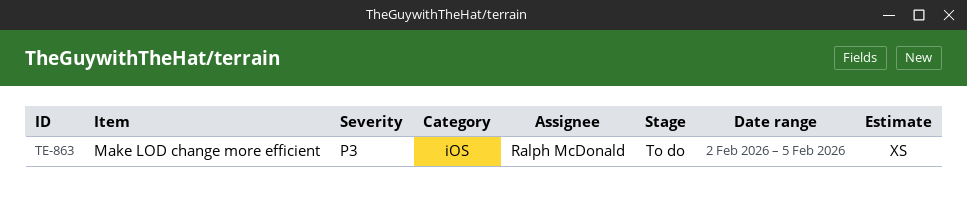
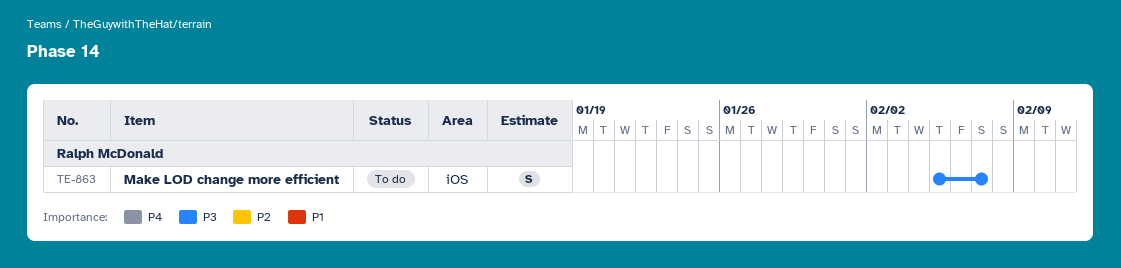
TE-863, estimate: XS -> S
TE-863, start: Feb 2 -> Feb 5
TE-863, due: Feb 5 -> Feb 7

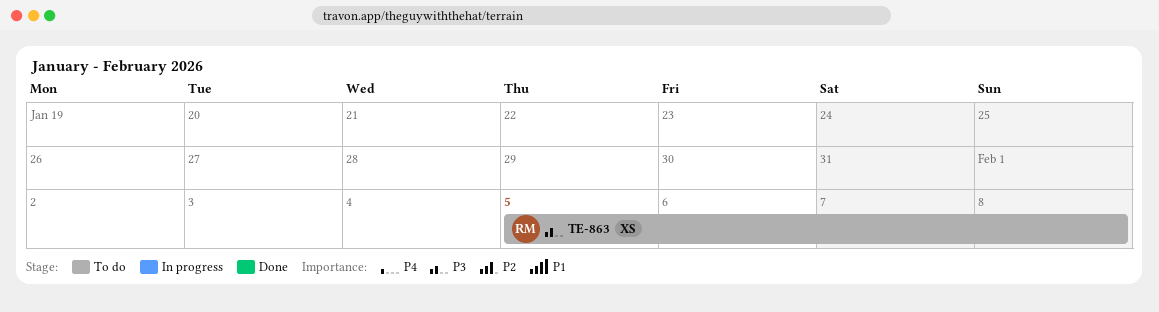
TE-863, estimate: S -> XS
TE-863, due: Feb 7 -> Feb 8

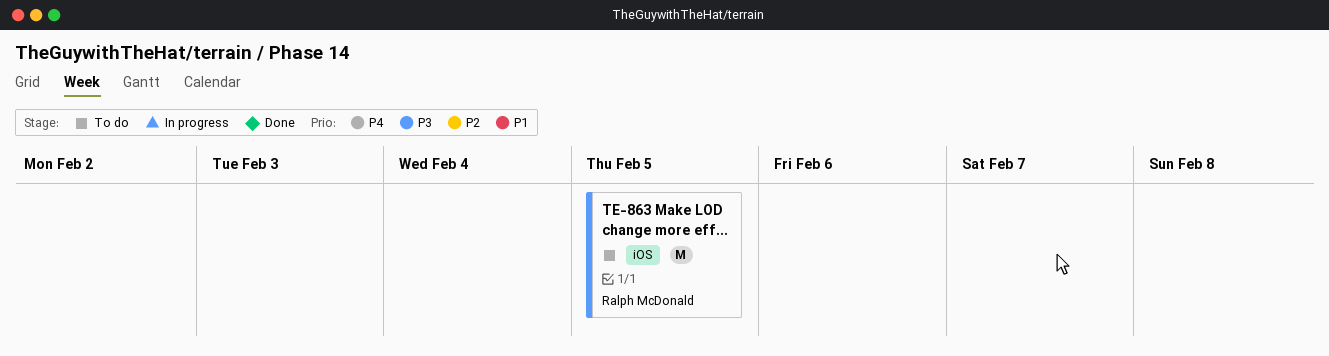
TE-863, estimate: XS -> M
TE-863, due: Feb 8 -> Feb 5

